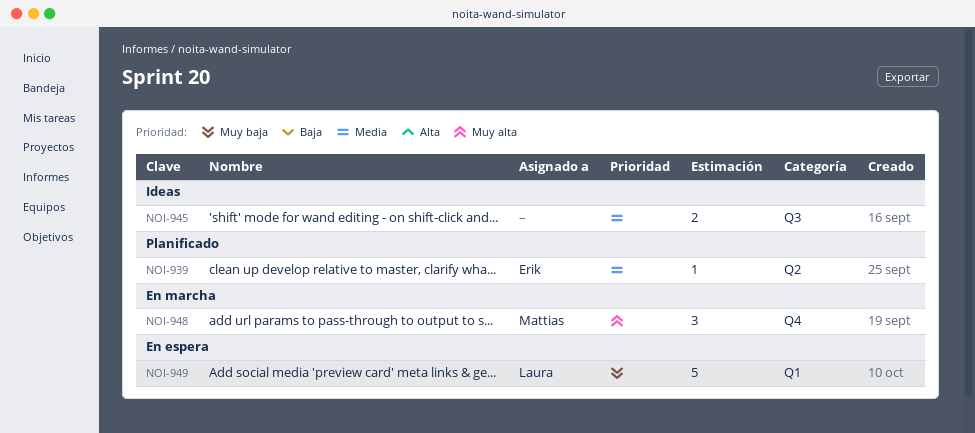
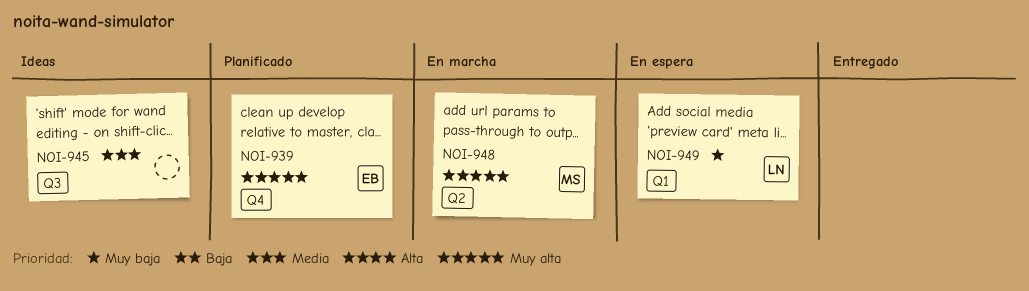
NOI-939, priority: Media -> Muy alta
NOI-939, label: Q2 -> Q4
NOI-948, label: Q4 -> Q2

